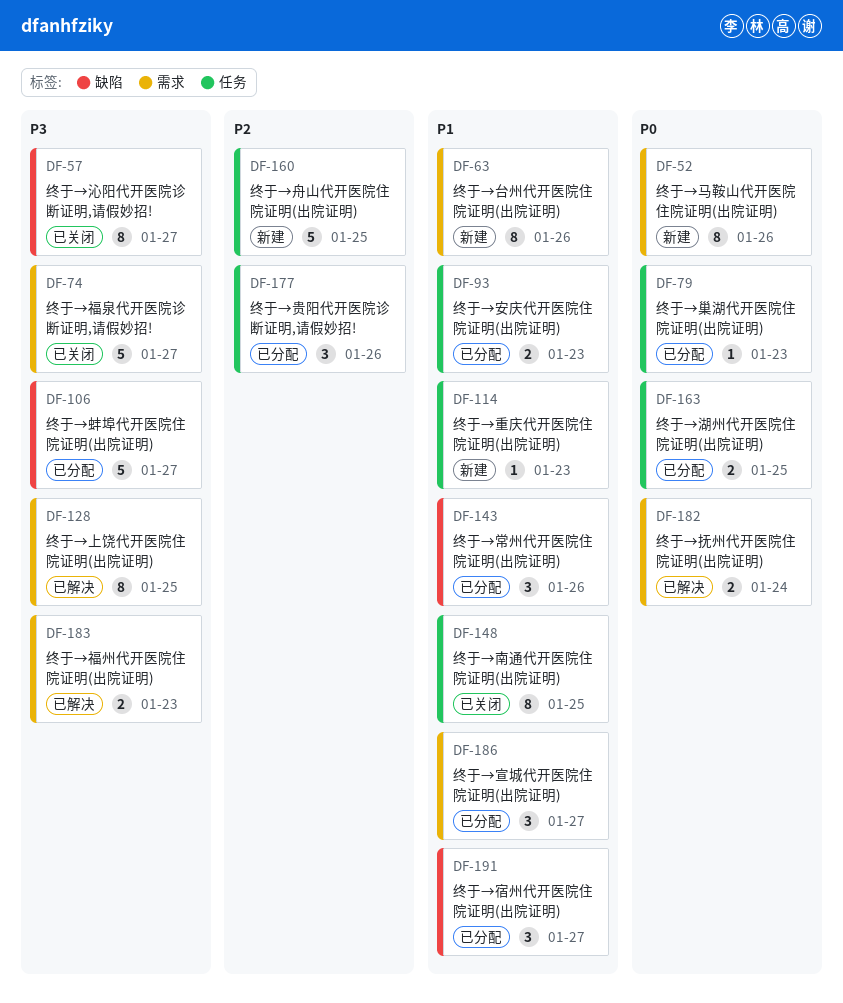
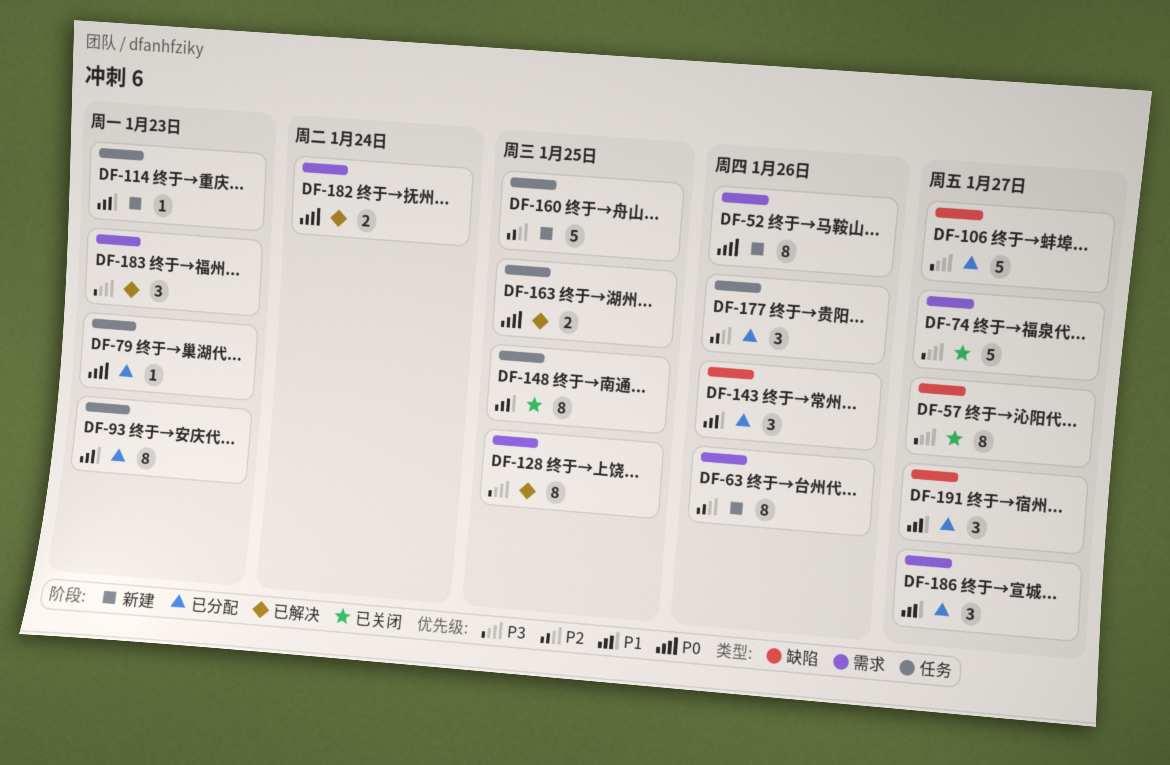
DF-63, priority: P1 -> P2
DF-93, estimate: 2 -> 8
DF-163, status: 已分配 -> 已解决
DF-183, estimate: 2 -> 3

